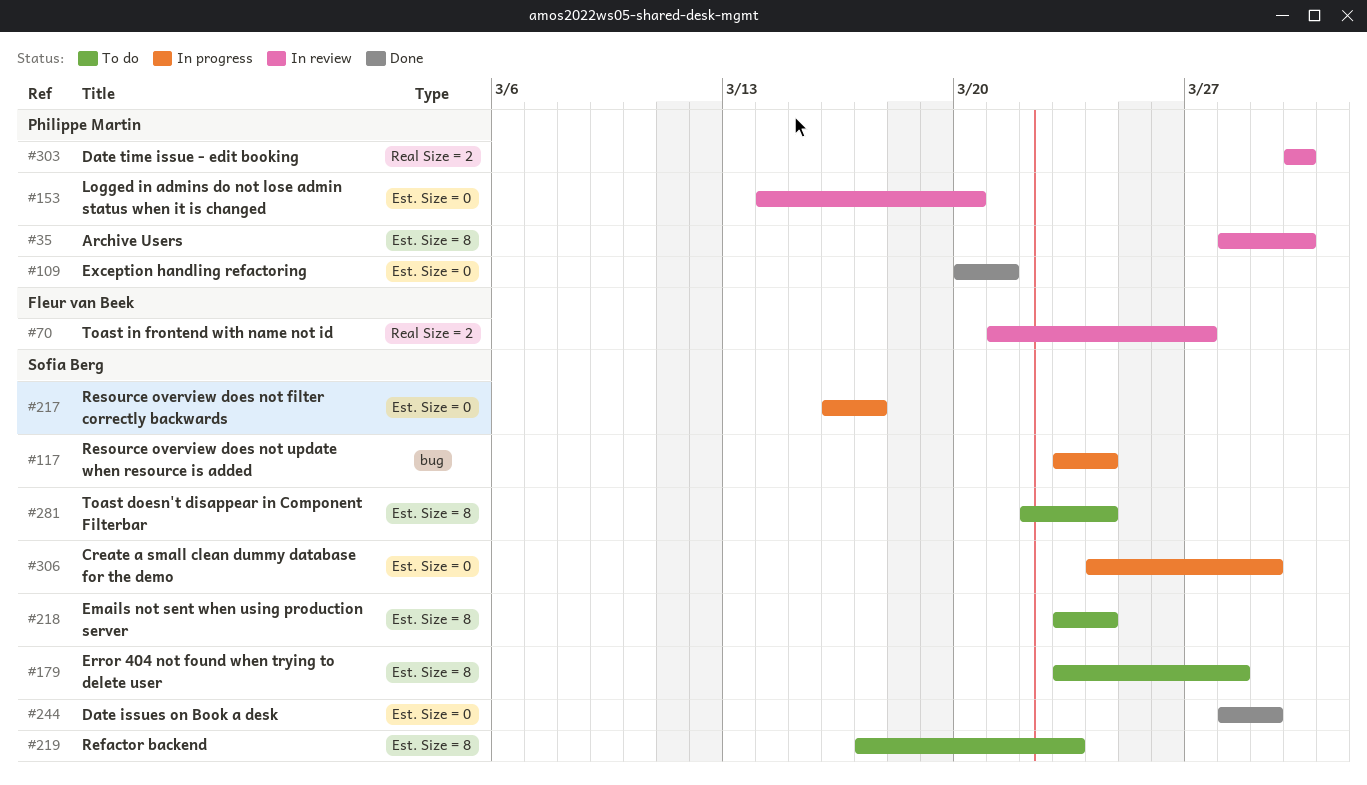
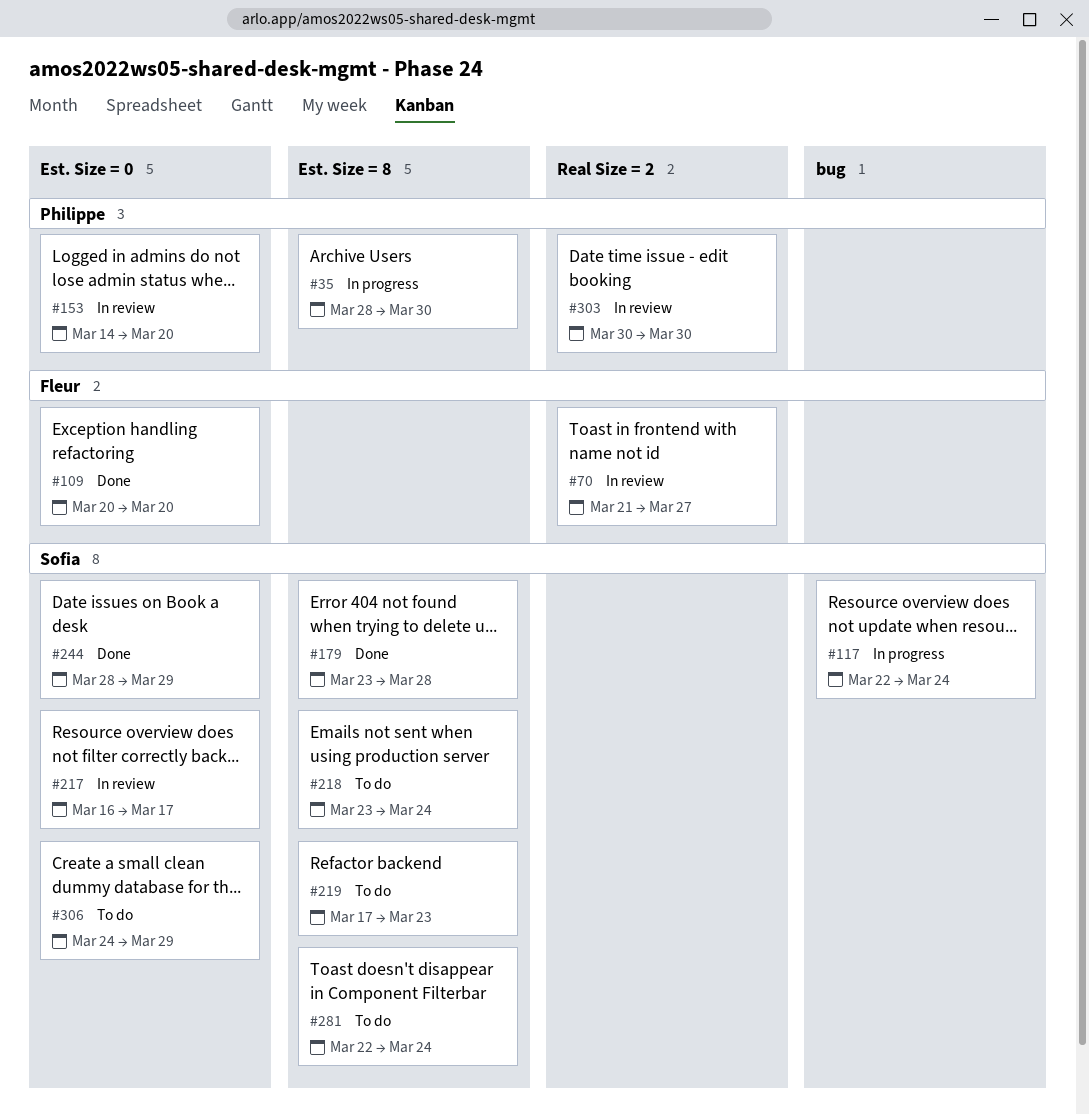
#35, status: In review -> In progress
#109, owner: Philippe Martin -> Fleur van Beek
#109, due: Mar 21 -> Mar 20
#117, start: Mar 23 -> Mar 22
#179, status: To do -> Done
#217, status: In progress -> In review
#306, status: In progress -> To do

